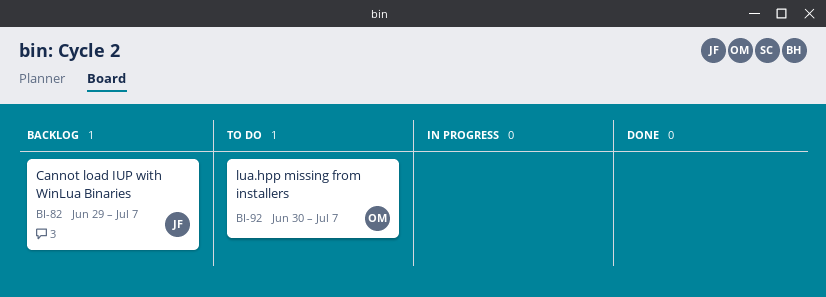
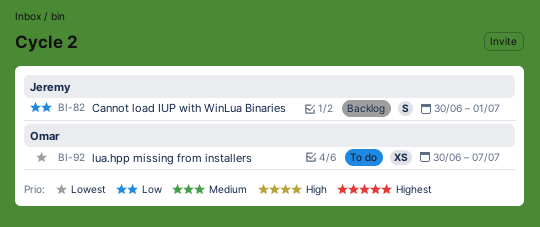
BI-82, start: Jun 29 -> Jun 30
BI-82, due: Jul 7 -> Jul 1

